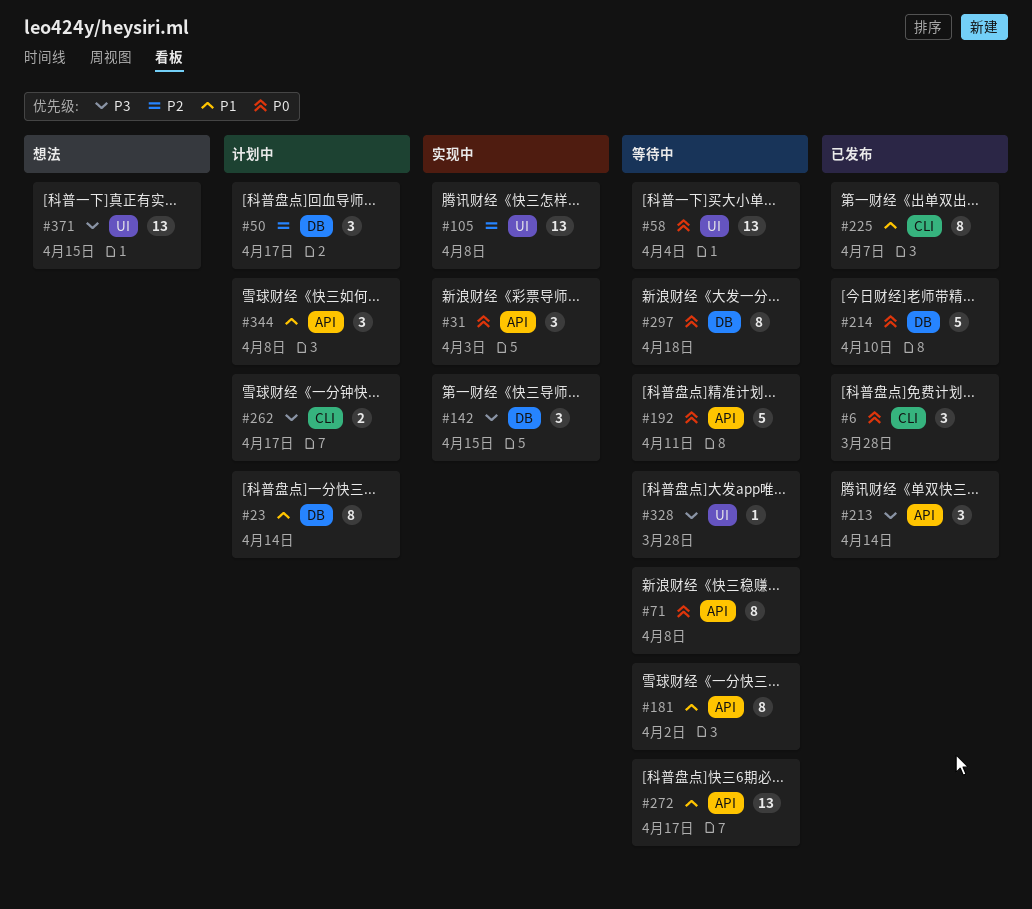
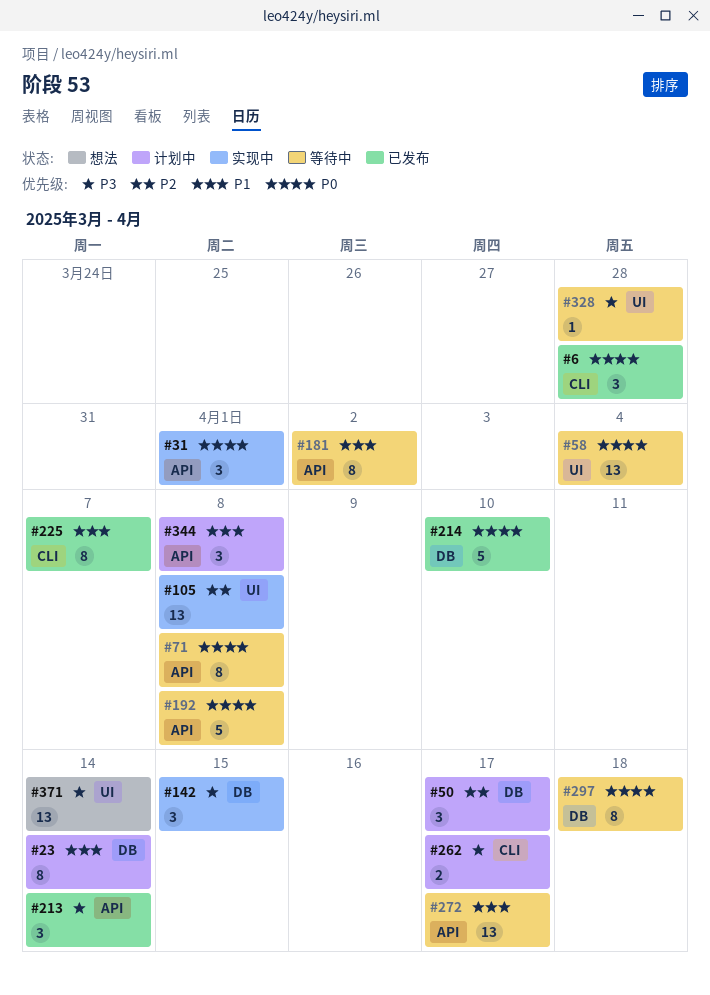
#31, due: Apr 3 -> Apr 1
#192, due: Apr 11 -> Apr 8
#371, due: Apr 15 -> Apr 14

